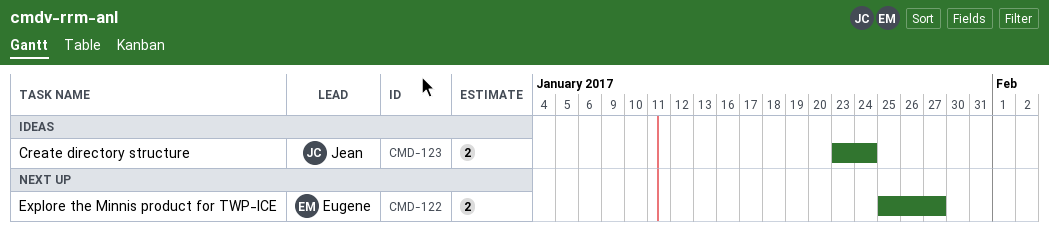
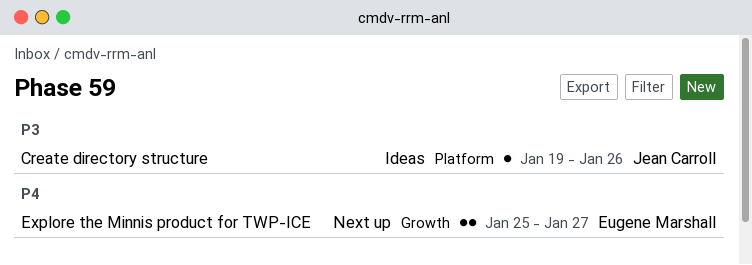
Create directory structure, estimate: 2 -> 1
Create directory structure, start: Jan 23 -> Jan 19
Create directory structure, due: Jan 24 -> Jan 26

